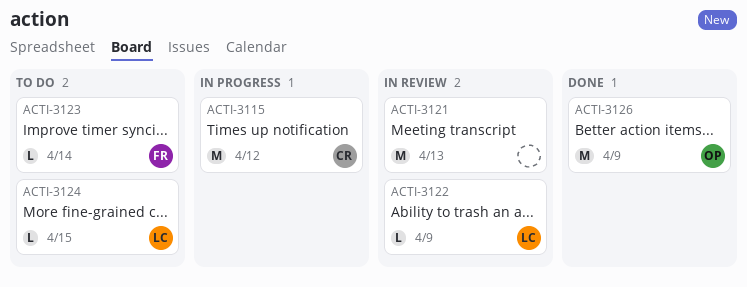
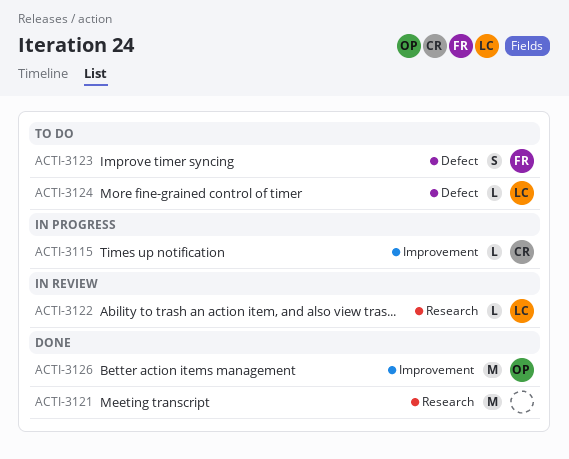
ACTI-3115, estimate: M -> L
ACTI-3121, status: In review -> Done
ACTI-3123, estimate: L -> S

